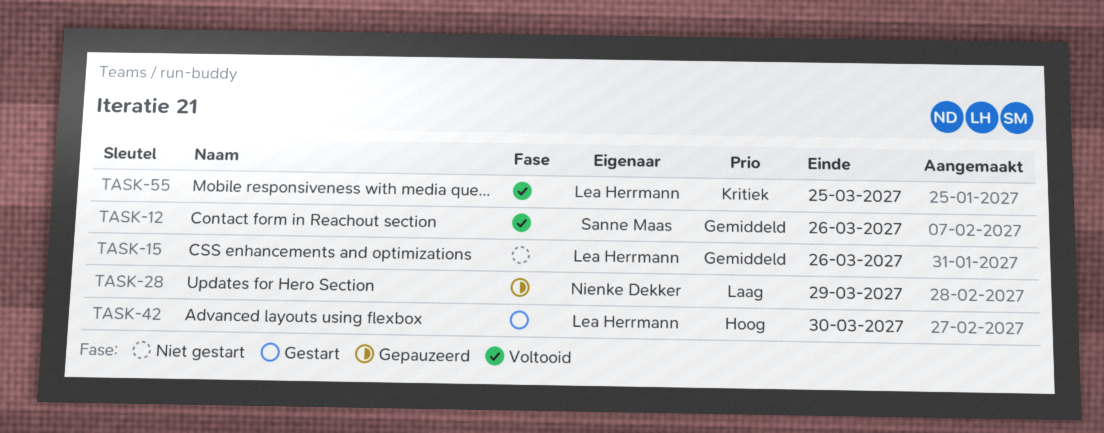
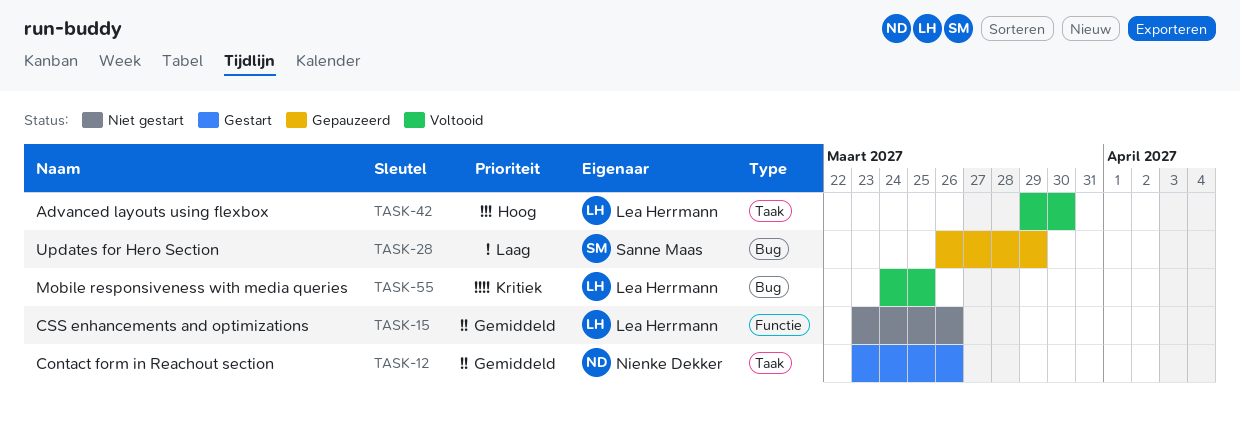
TASK-12, status: Voltooid -> Gestart
TASK-12, owner: Sanne Maas -> Nienke Dekker
TASK-28, owner: Nienke Dekker -> Sanne Maas
TASK-42, status: Gestart -> Voltooid

